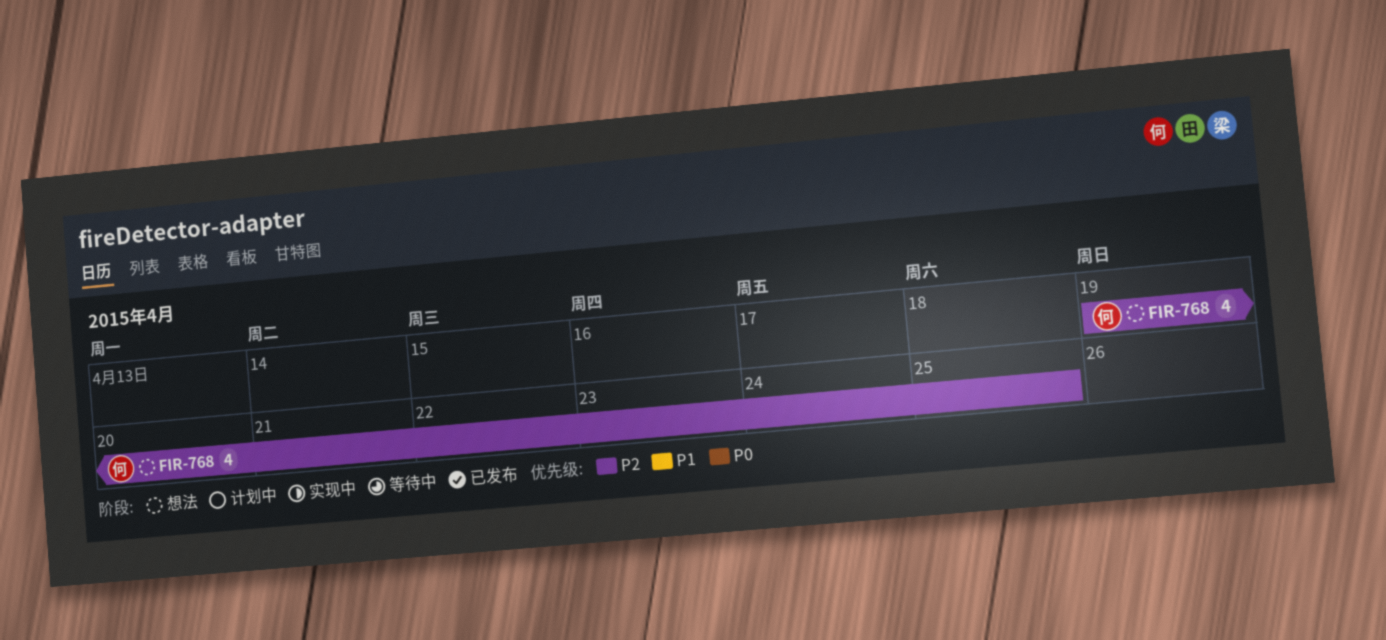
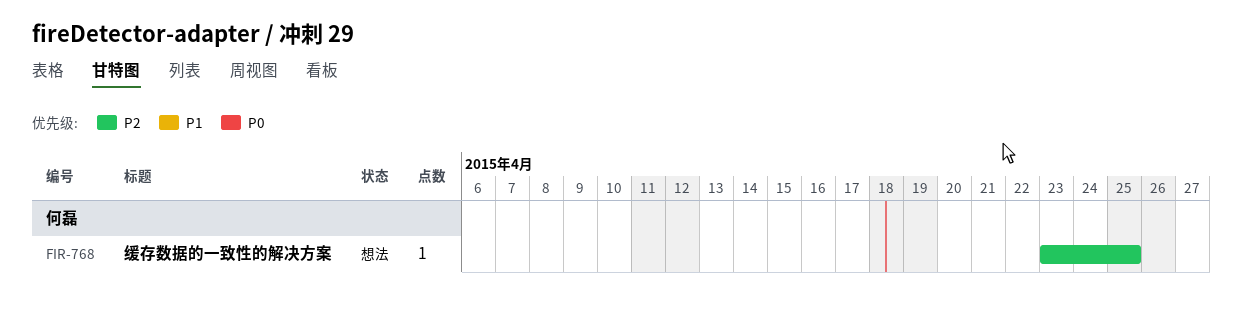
FIR-768, estimate: 4 -> 1
FIR-768, start: Apr 19 -> Apr 23

